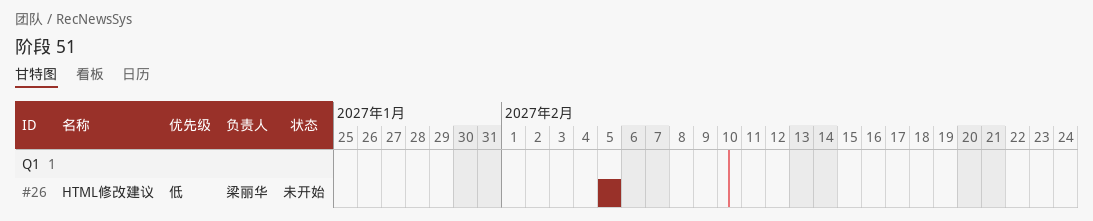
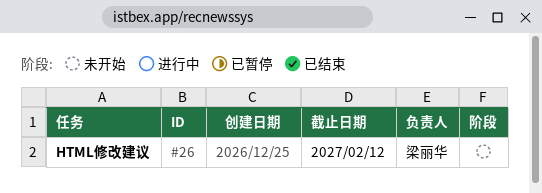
#26, due: Feb 5 -> Feb 12

